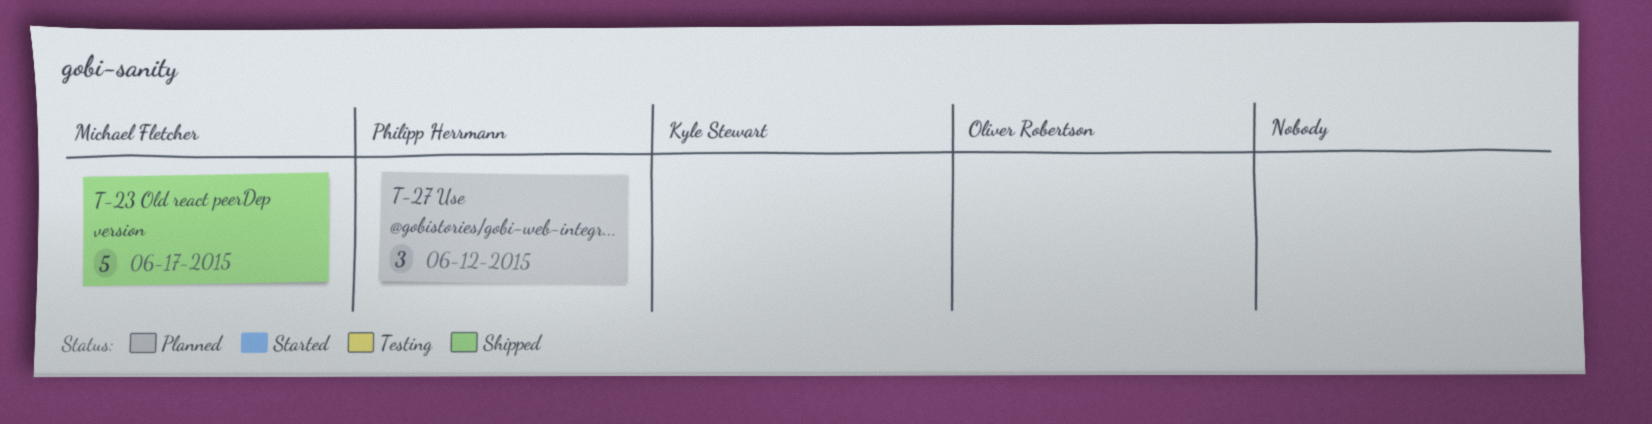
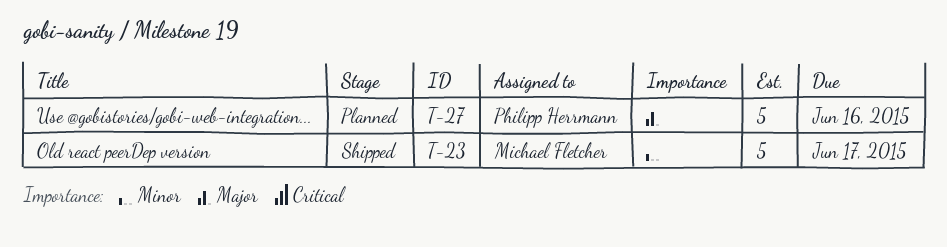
T-27, estimate: 3 -> 5
T-27, due: Jun 12 -> Jun 16

